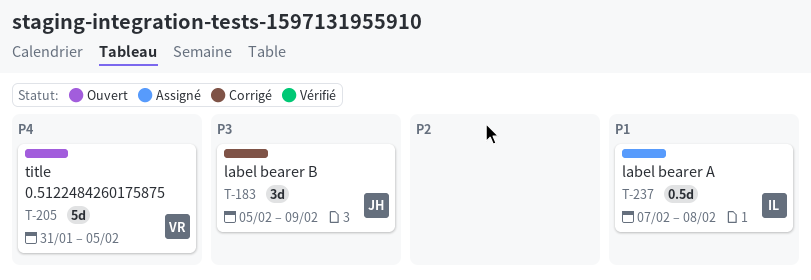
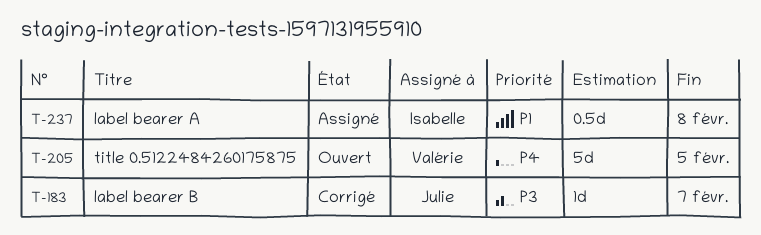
T-183, estimate: 3d -> 1d
T-183, due: Feb 9 -> Feb 7

